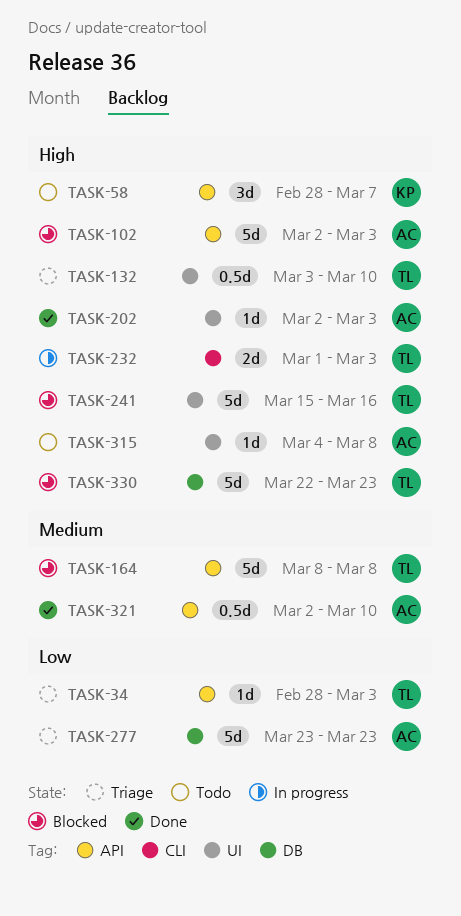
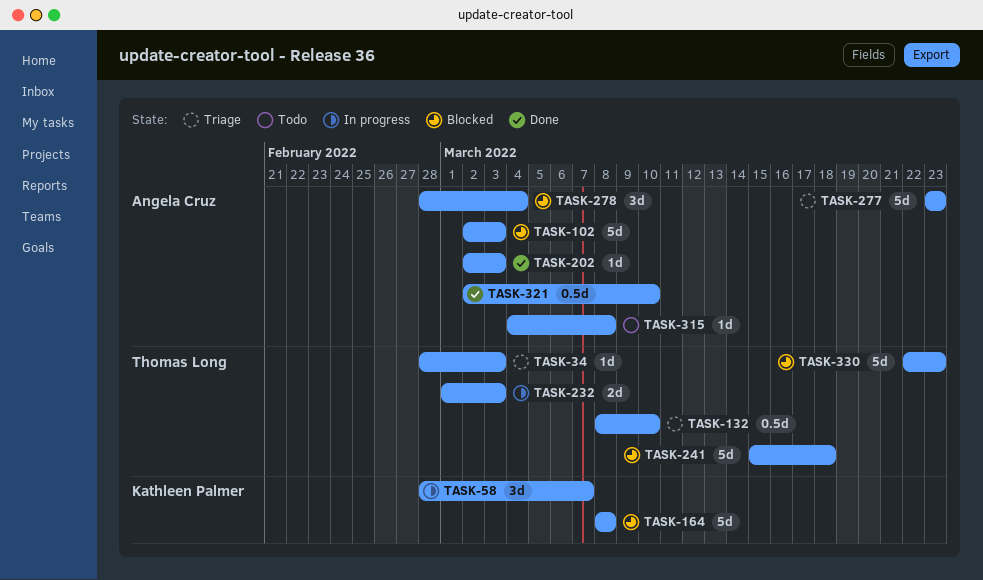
TASK-58, status: Todo -> In progress
TASK-132, start: Mar 3 -> Mar 8
TASK-164, owner: Thomas Long -> Kathleen Palmer
TASK-241, due: Mar 16 -> Mar 18
TASK-278: none -> present

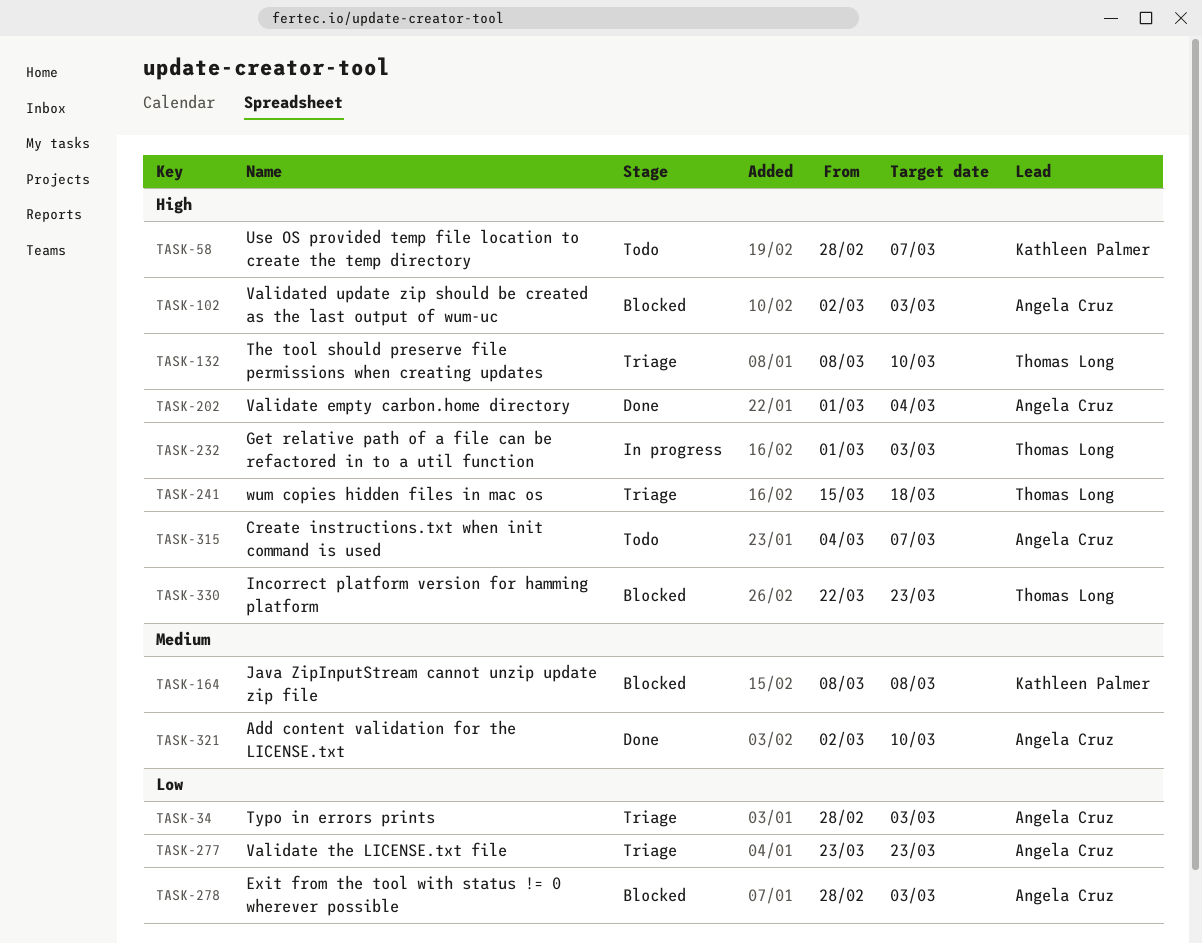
TASK-34, owner: Thomas Long -> Angela Cruz
TASK-58, status: In progress -> Todo
TASK-202, start: Mar 2 -> Mar 1
TASK-202, due: Mar 3 -> Mar 4
TASK-241, status: Blocked -> Triage
TASK-278, due: Mar 4 -> Mar 3
TASK-315, due: Mar 8 -> Mar 7

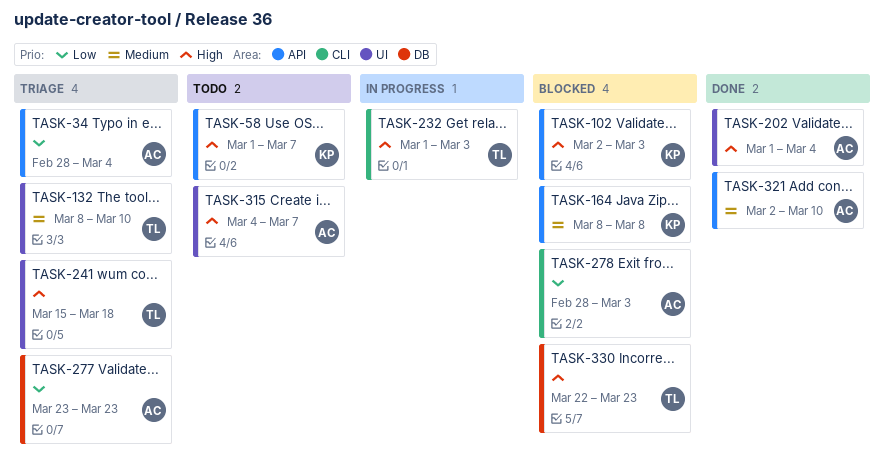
TASK-34, due: Mar 3 -> Mar 4
TASK-58, start: Feb 28 -> Mar 1
TASK-102, owner: Angela Cruz -> Kathleen Palmer
TASK-132, priority: High -> Medium

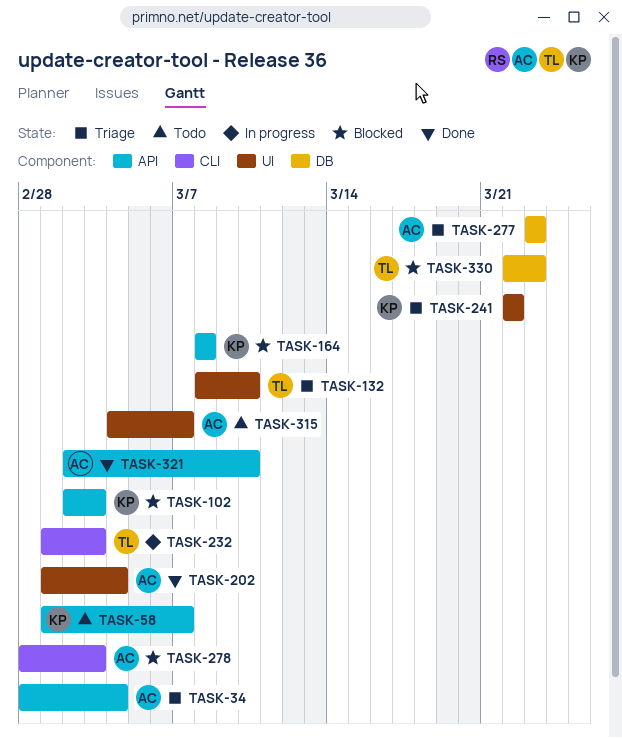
TASK-241, owner: TL -> KP
TASK-241, start: Mar 15 -> Mar 22
TASK-241, due: Mar 18 -> Mar 22

